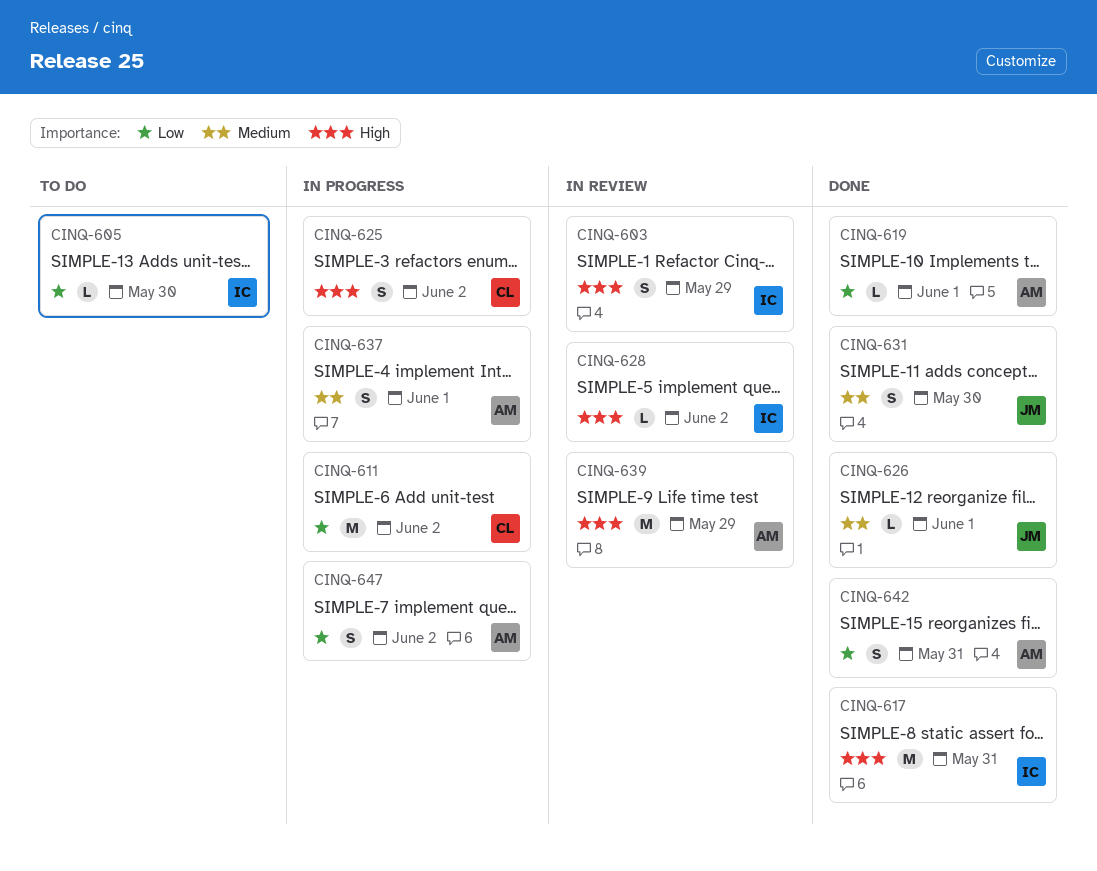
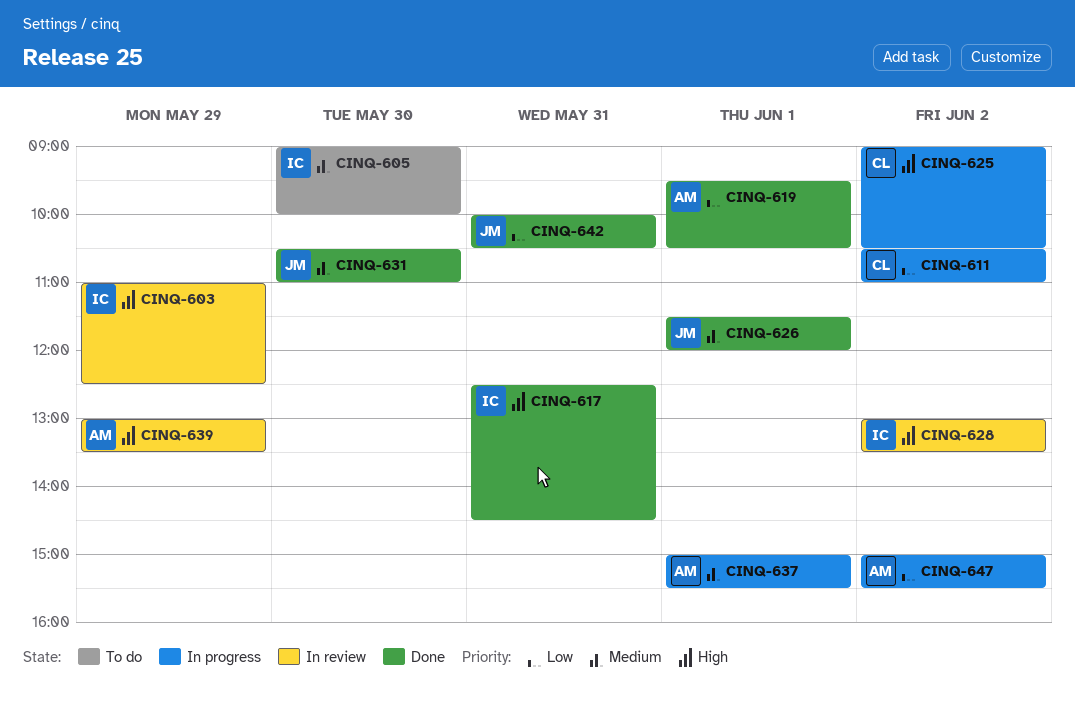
CINQ-605, priority: Low -> Medium
CINQ-642, owner: AM -> JM

